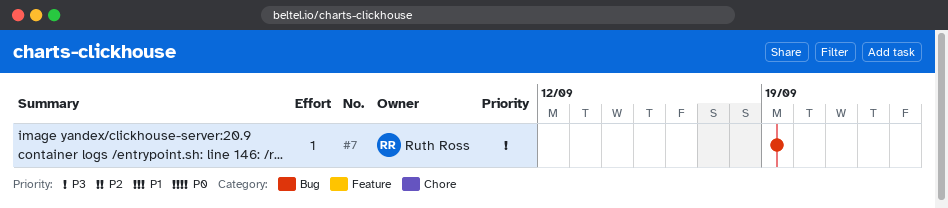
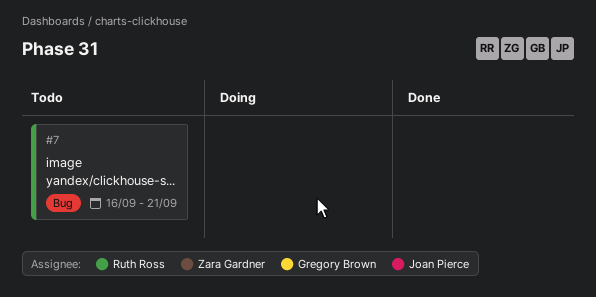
#7, start: Sep 19 -> Sep 16
#7, due: Sep 19 -> Sep 21

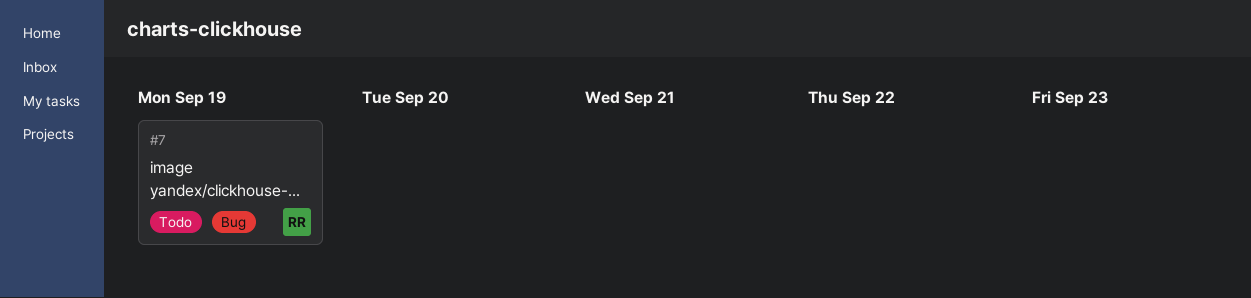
#7, due: Sep 21 -> Sep 19

